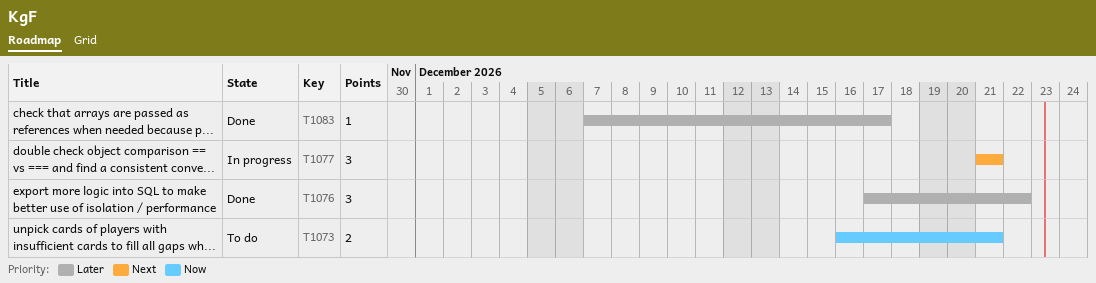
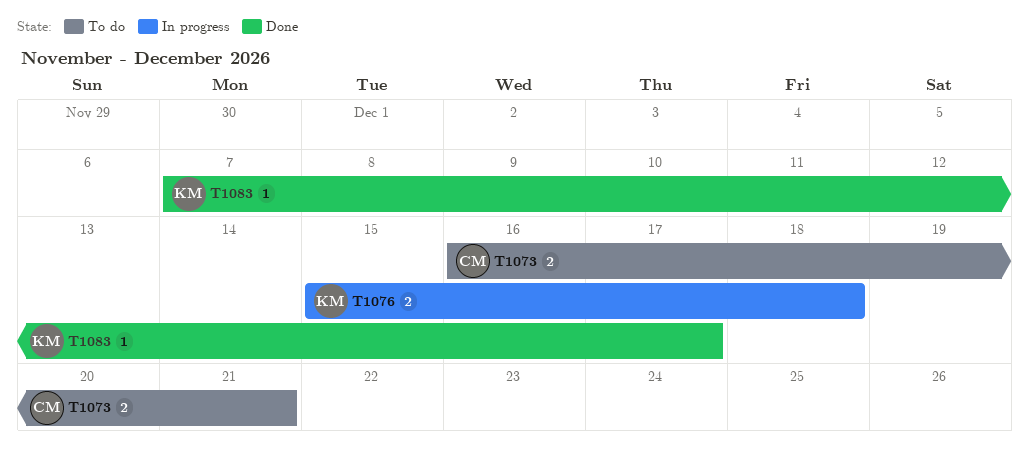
T1076, status: Done -> In progress
T1076, estimate: 3 -> 2
T1076, start: Dec 17 -> Dec 15
T1076, due: Dec 22 -> Dec 18
T1077: present -> none

